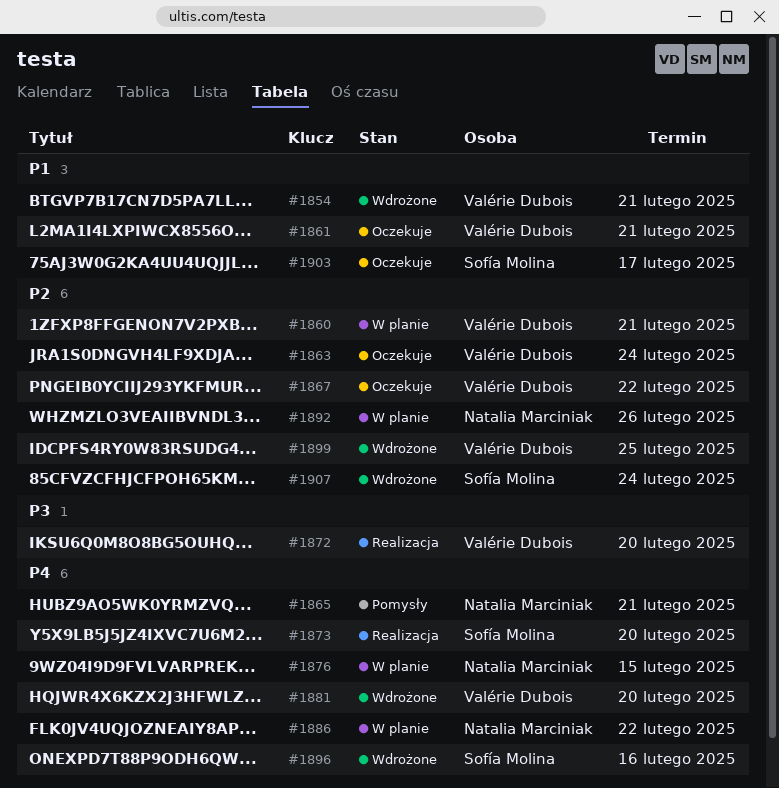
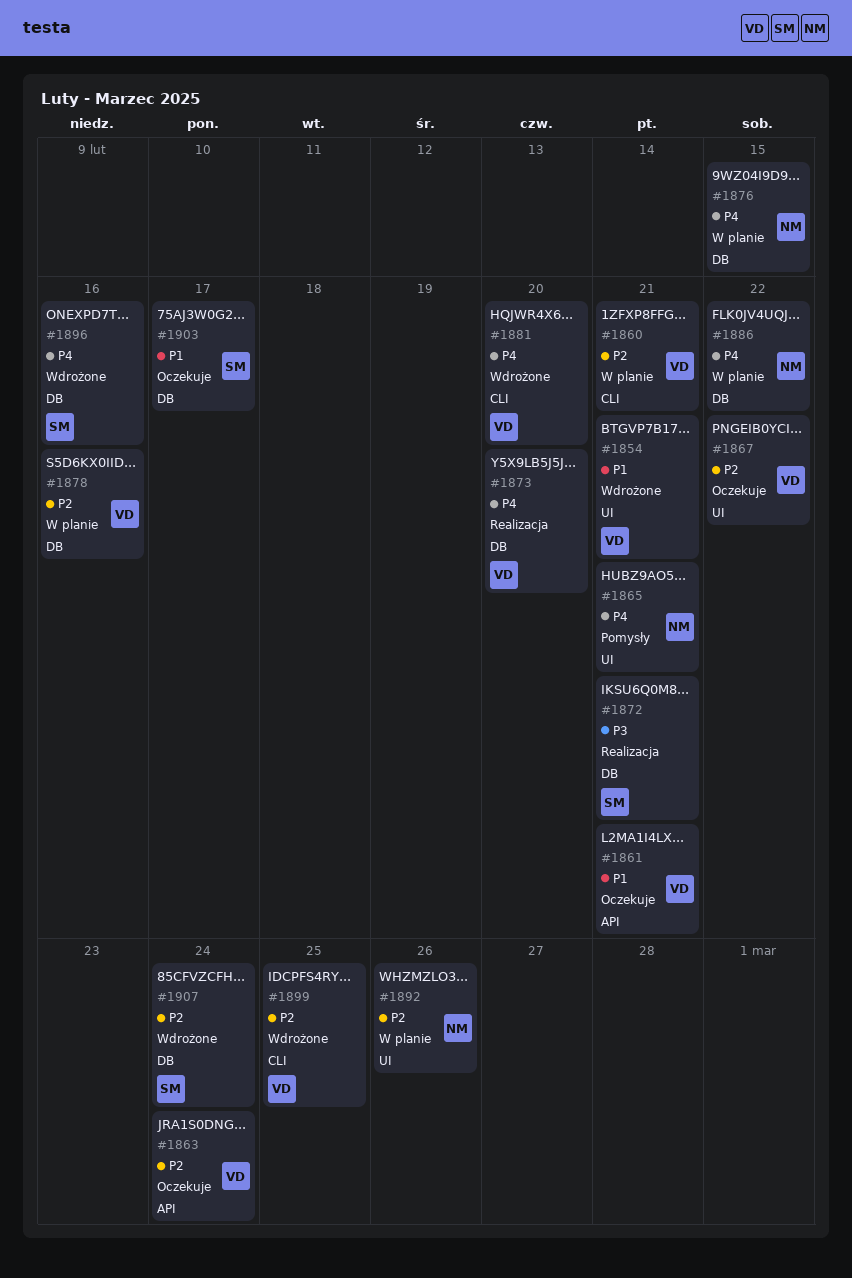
#1872, owner: Valérie Dubois -> Sofía Molina
#1872, due: Feb 20 -> Feb 21
#1873, owner: Sofía Molina -> Valérie Dubois
#1878: none -> present

